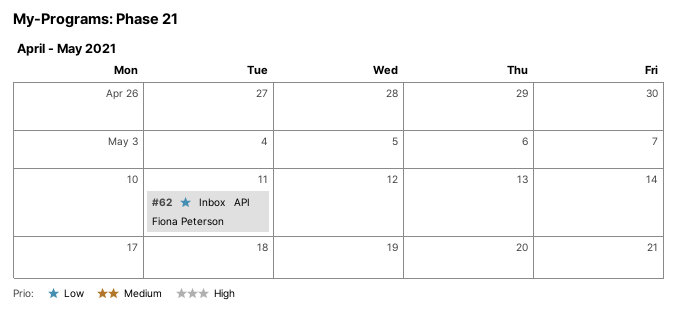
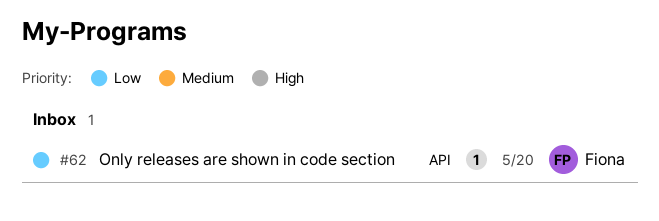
#62, due: May 11 -> May 20

